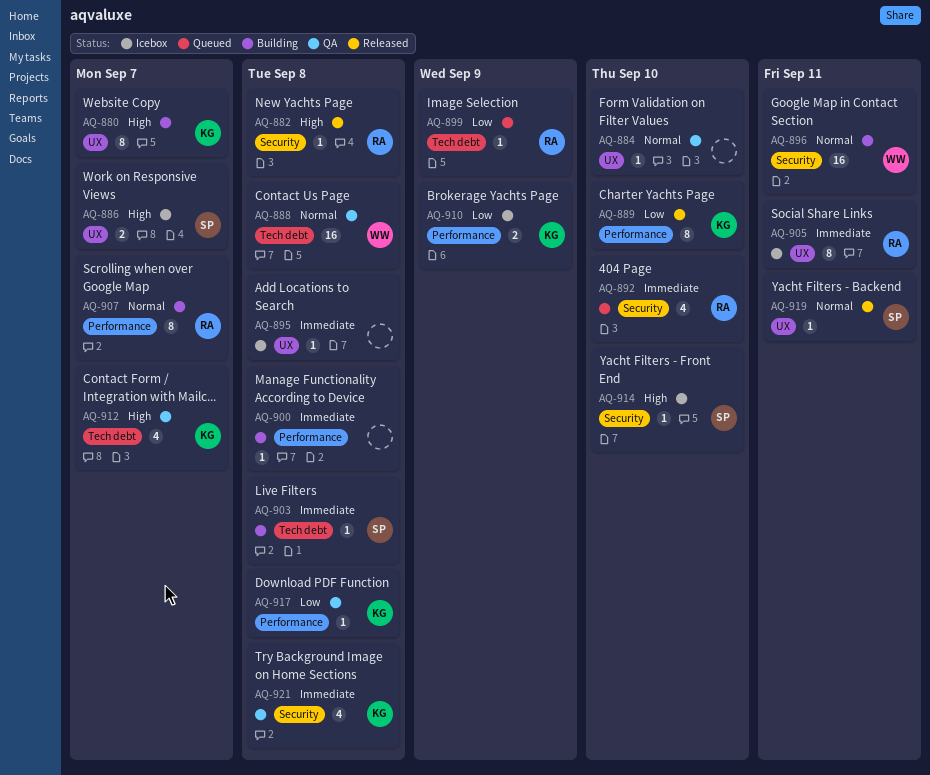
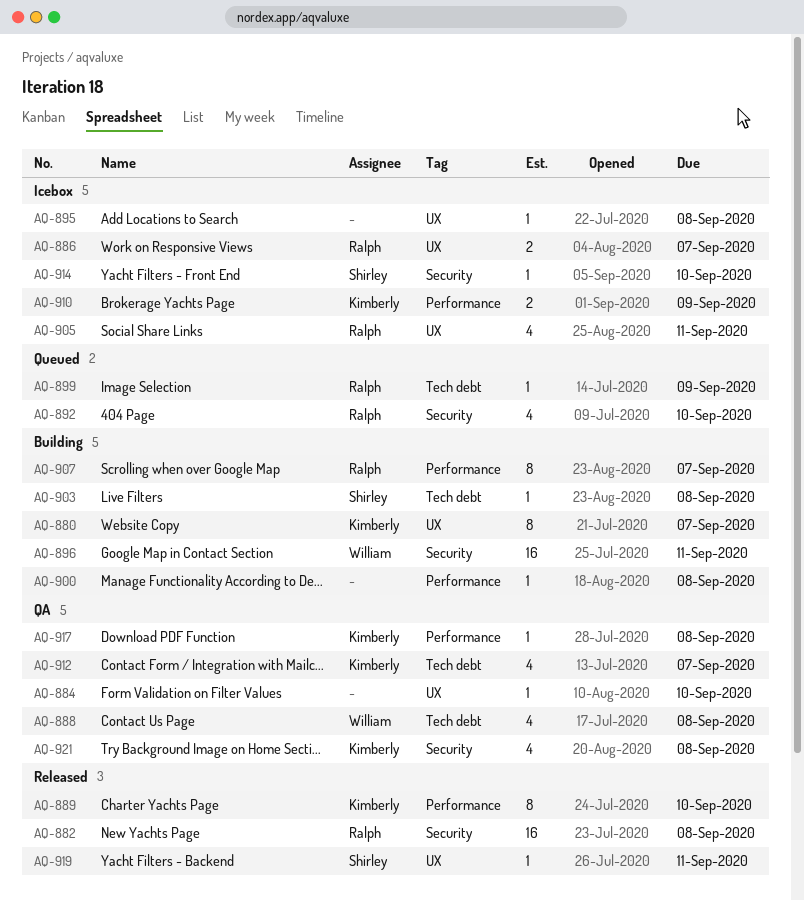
AQ-882, estimate: 1 -> 16
AQ-886, owner: Shirley -> Ralph
AQ-888, estimate: 16 -> 4
AQ-905, estimate: 8 -> 4

